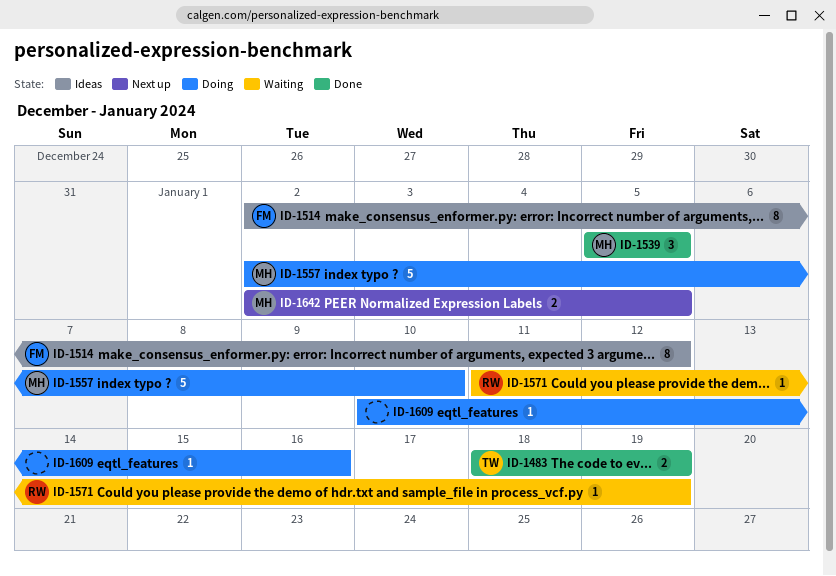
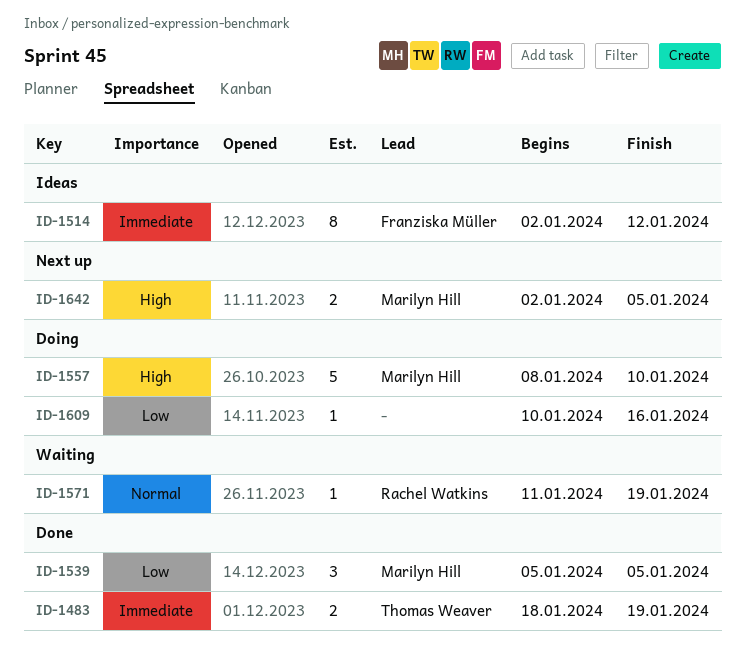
ID-1557, start: Jan 2 -> Jan 8

